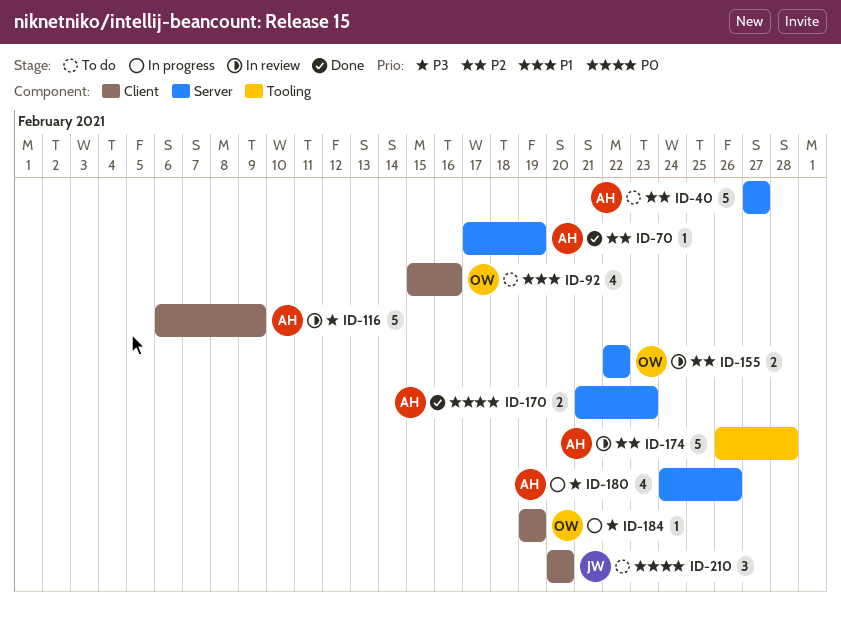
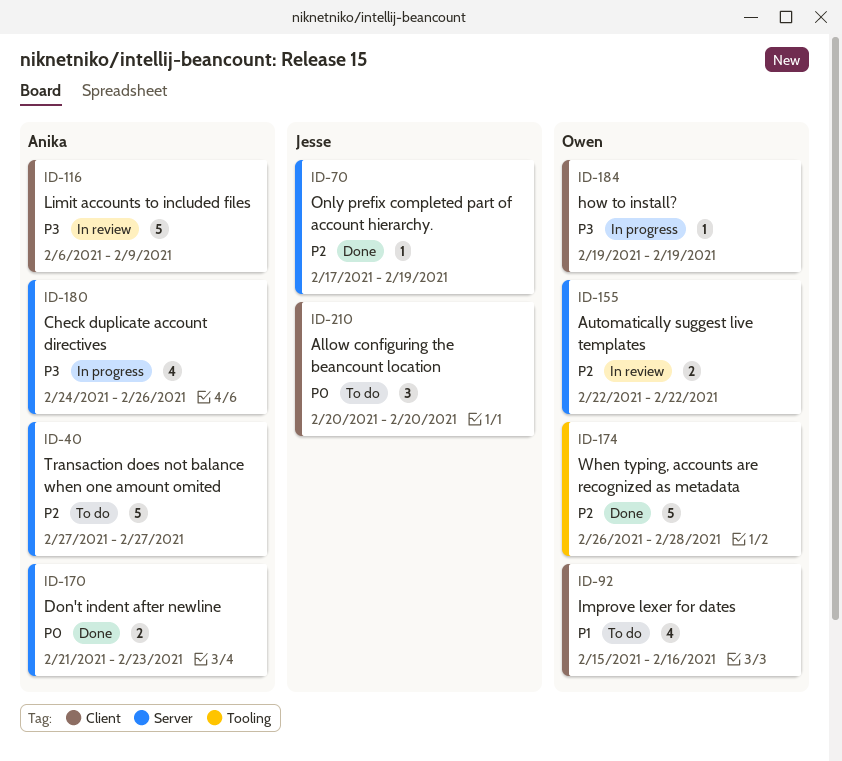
ID-70, owner: Anika -> Jesse
ID-174, status: In review -> Done
ID-174, owner: Anika -> Owen

